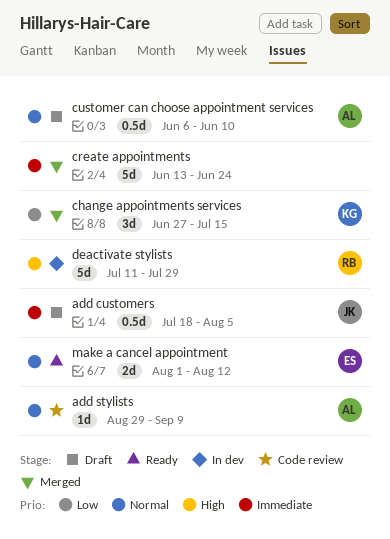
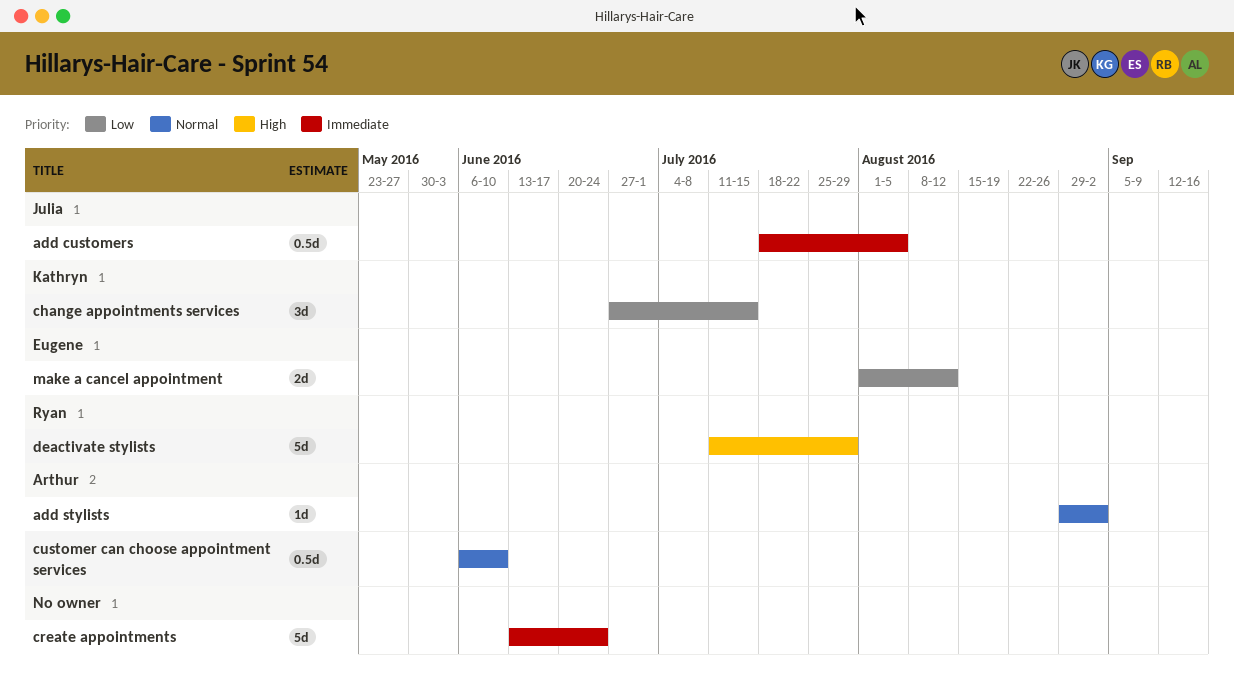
add stylists, due: Sep 9 -> Sep 2
make a cancel appointment, priority: Normal -> Low

